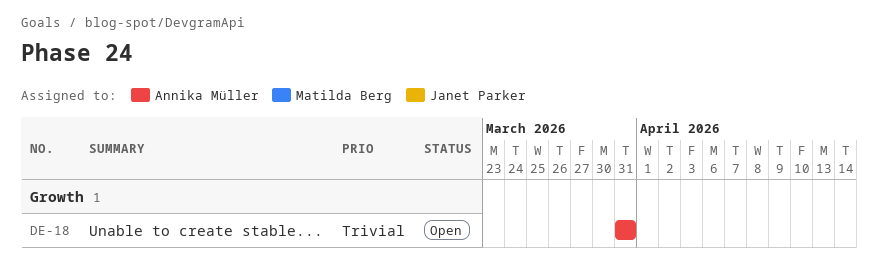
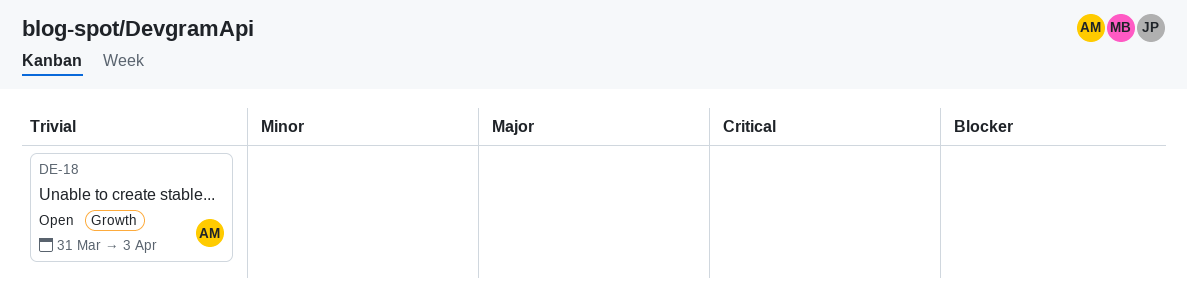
DE-18, due: Mar 31 -> Apr 3

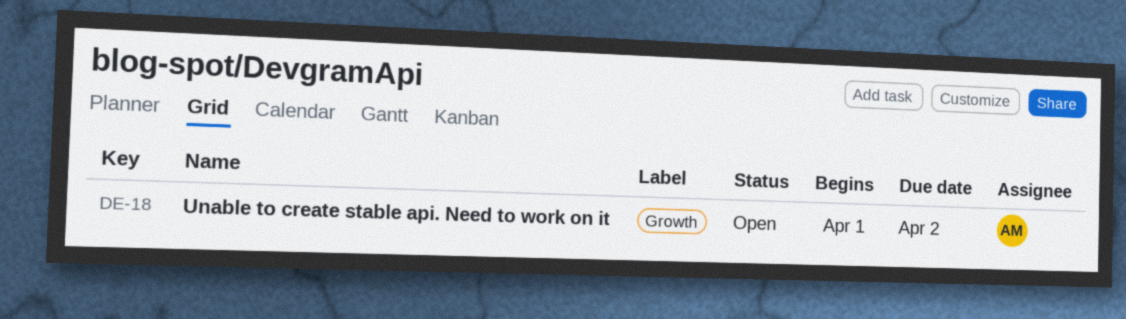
DE-18, start: Mar 31 -> Apr 1
DE-18, due: Apr 3 -> Apr 2

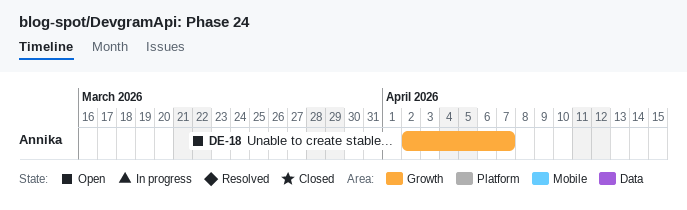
DE-18, start: Apr 1 -> Apr 2
DE-18, due: Apr 2 -> Apr 7

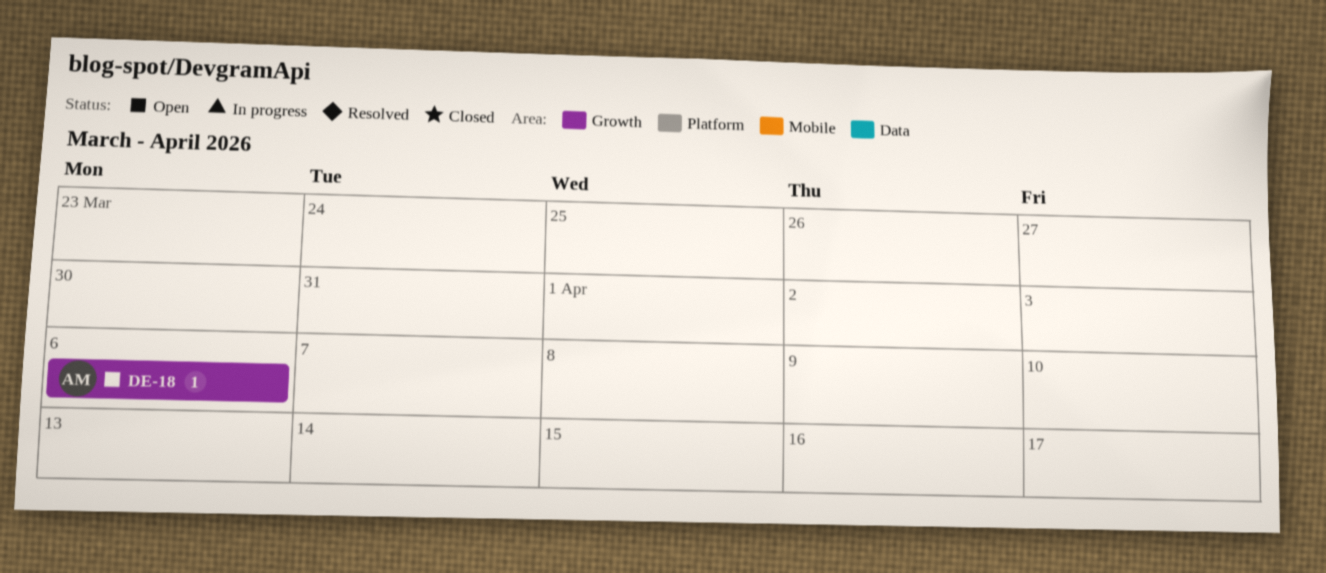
DE-18, start: Apr 2 -> Apr 6
DE-18, due: Apr 7 -> Apr 6

